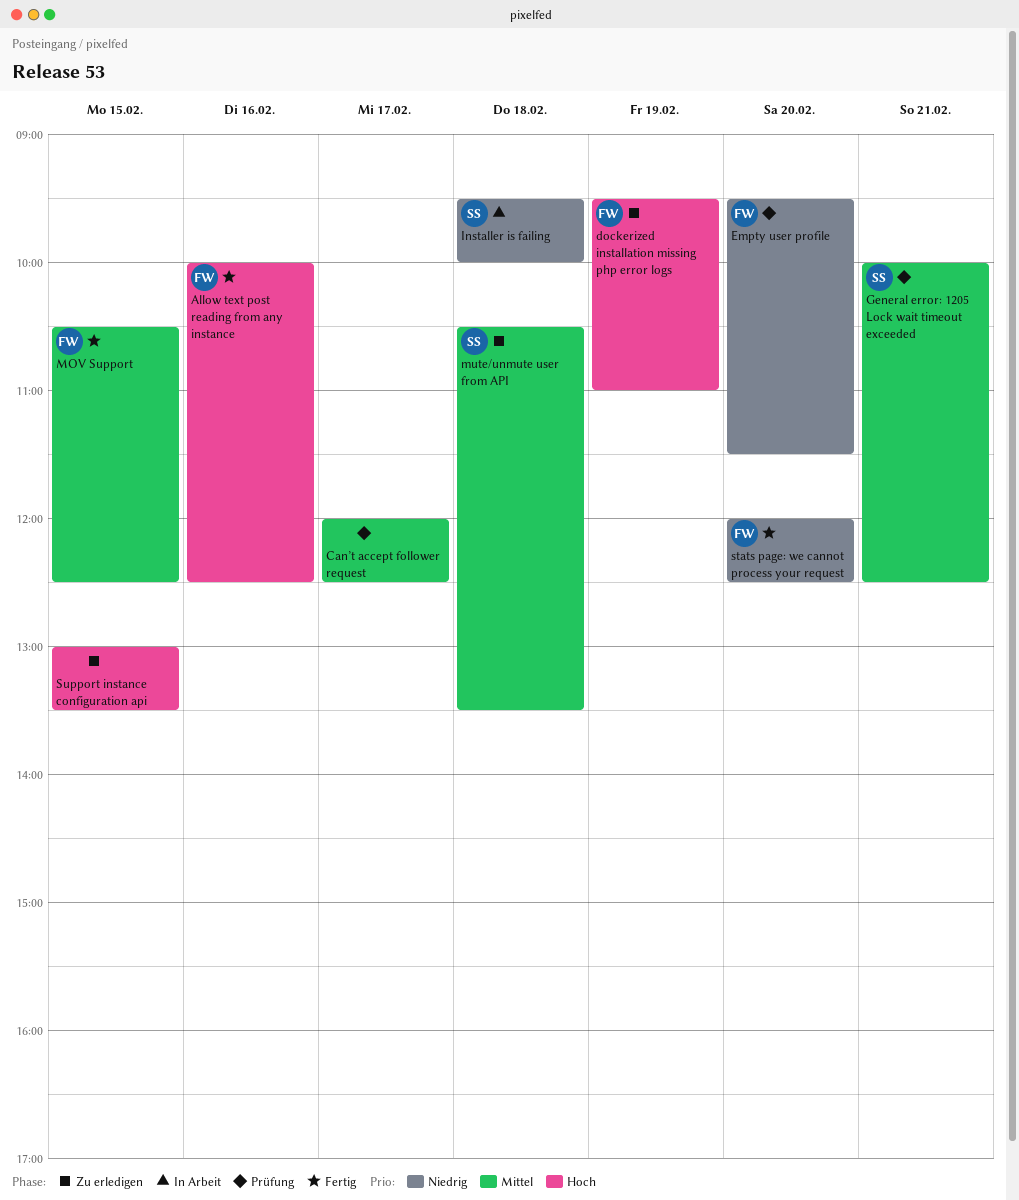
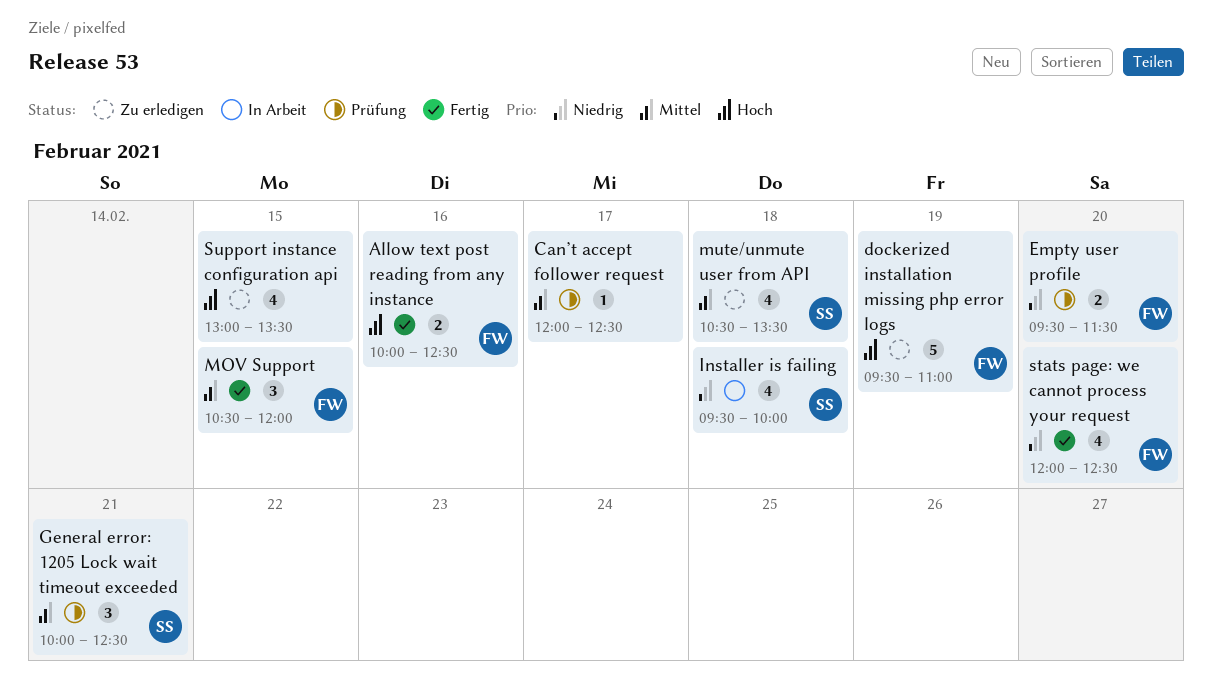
MOV Support, ends: 12:30 -> 12:00

